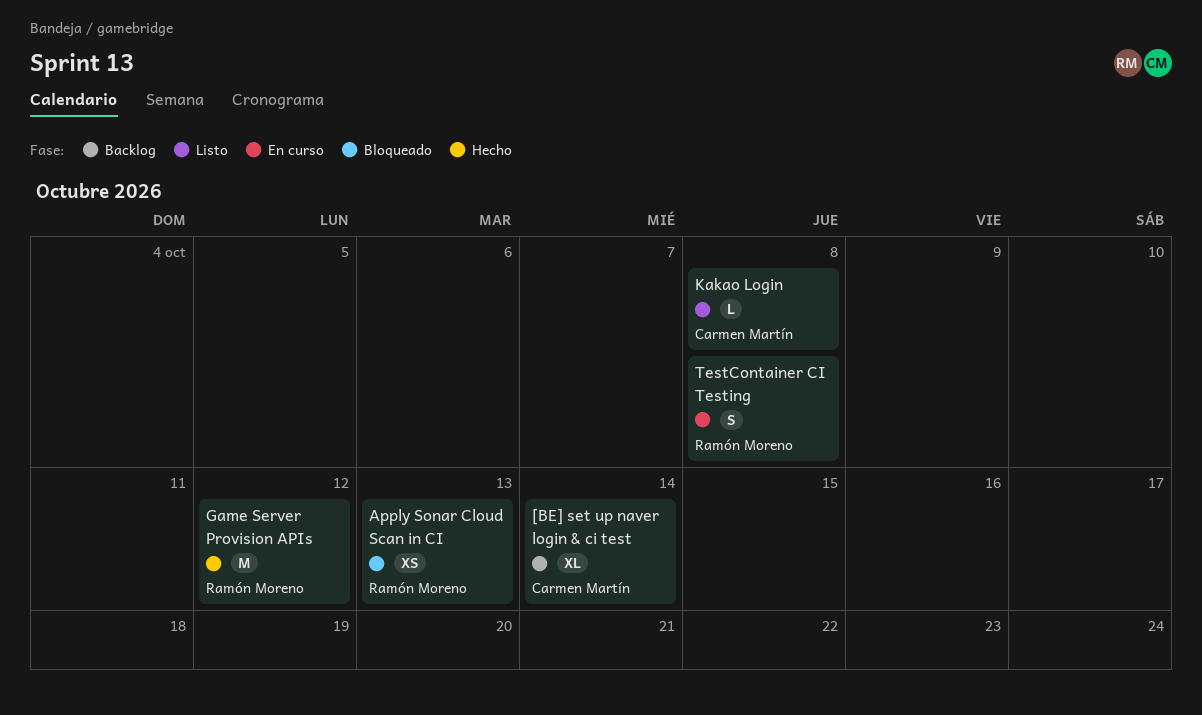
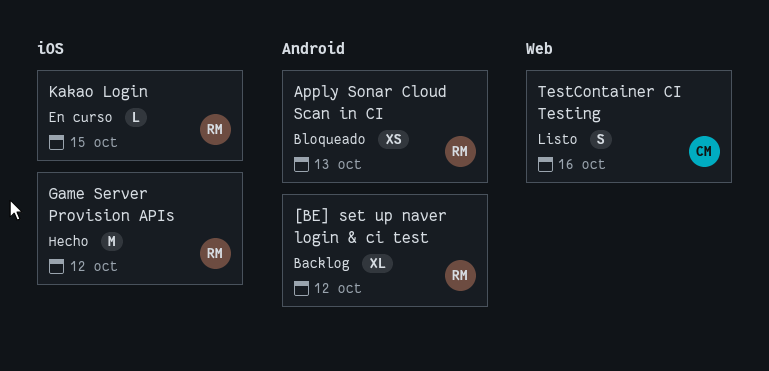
[BE] set up naver login & ci test, owner: Carmen Martín -> Ramón Moreno
[BE] set up naver login & ci test, due: Oct 14 -> Oct 12
Kakao Login, status: Listo -> En curso
Kakao Login, owner: Carmen Martín -> Ramón Moreno
Kakao Login, due: Oct 8 -> Oct 15
TestContainer CI Testing, status: En curso -> Listo
TestContainer CI Testing, owner: Ramón Moreno -> Carmen Martín
TestContainer CI Testing, due: Oct 8 -> Oct 16

